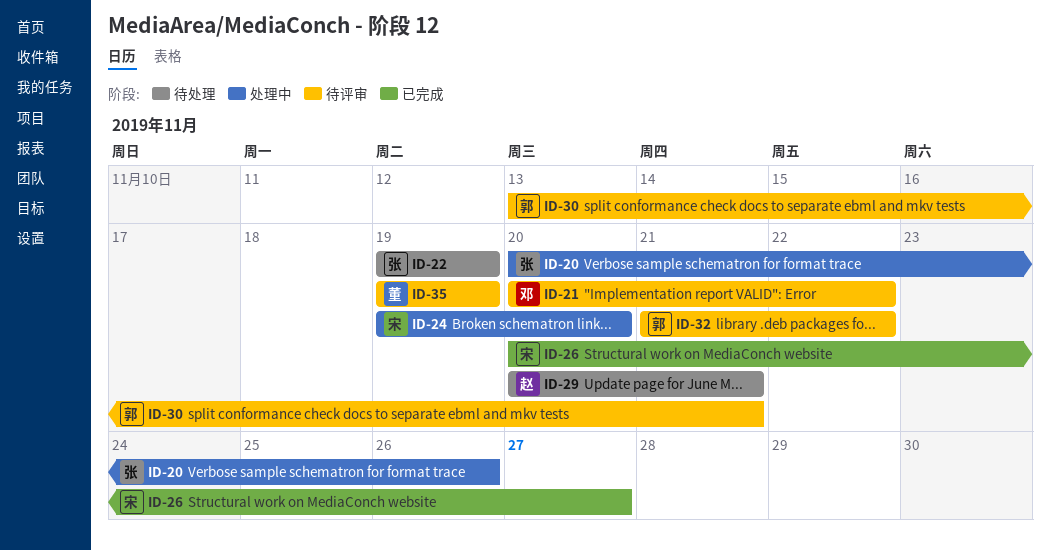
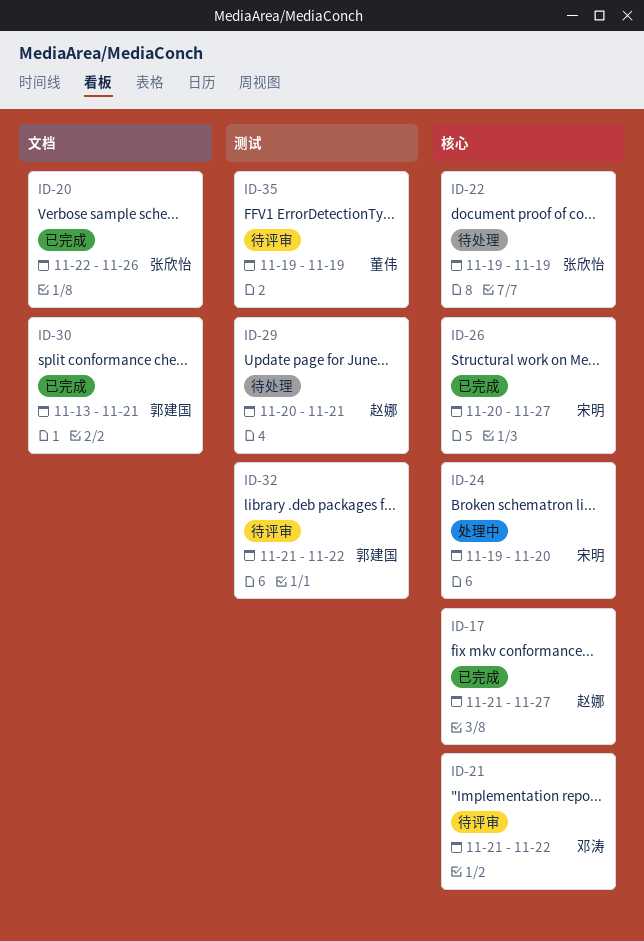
ID-17: none -> present
ID-20, status: 处理中 -> 已完成
ID-20, start: Nov 20 -> Nov 22
ID-21, start: Nov 20 -> Nov 21
ID-30, status: 待评审 -> 已完成

